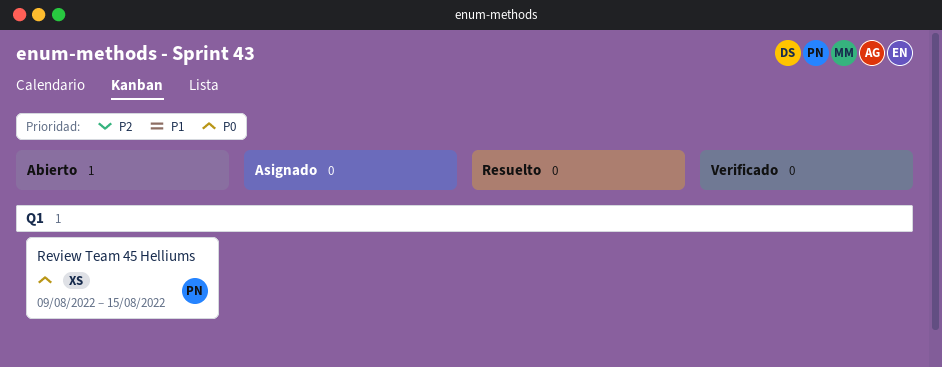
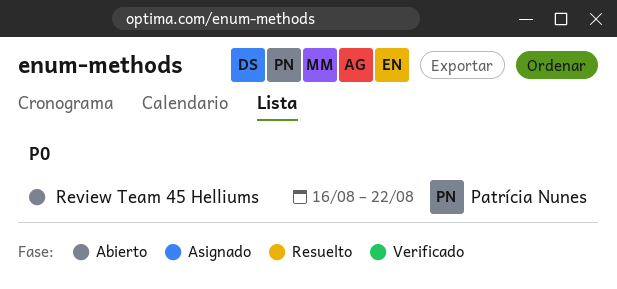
Review Team 45 Helliums, start: Aug 9 -> Aug 16
Review Team 45 Helliums, due: Aug 15 -> Aug 22

